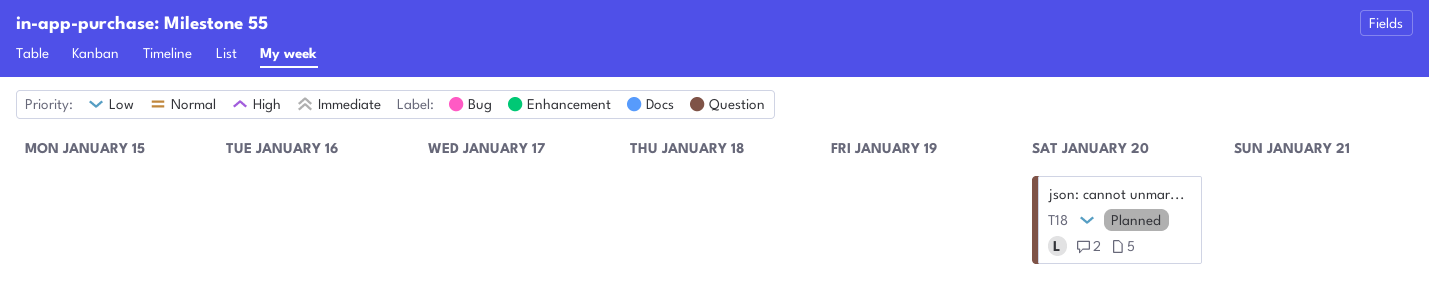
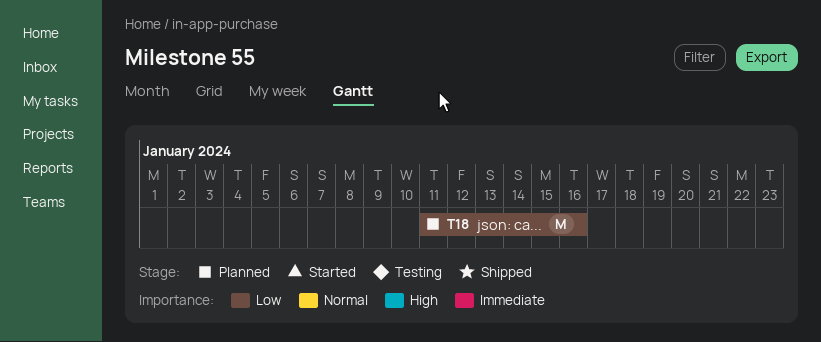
T18, estimate: L -> M
T18, due: Jan 20 -> Jan 16

